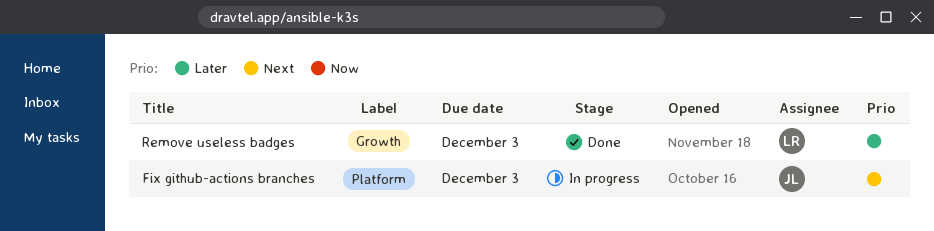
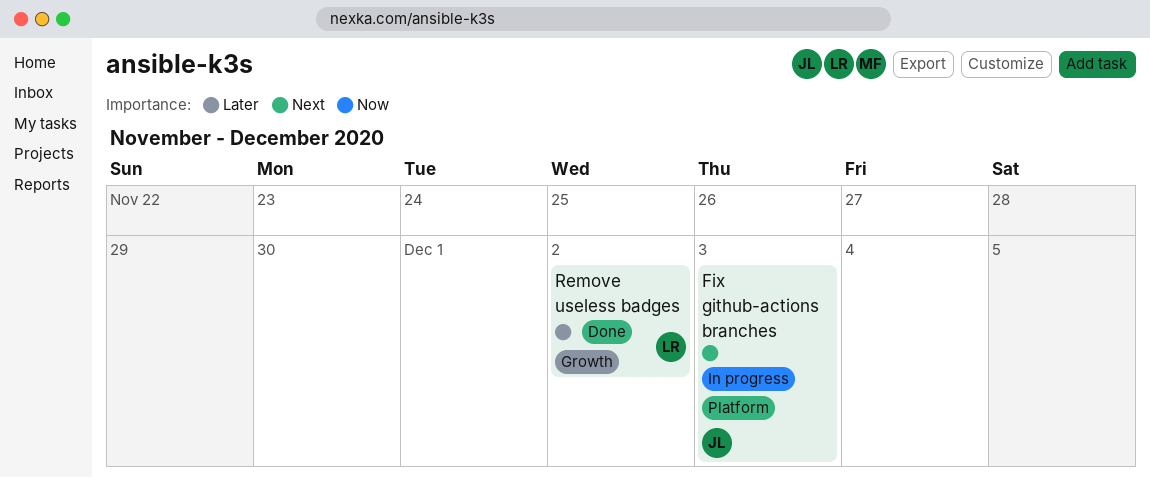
Remove useless badges, due: Dec 3 -> Dec 2

